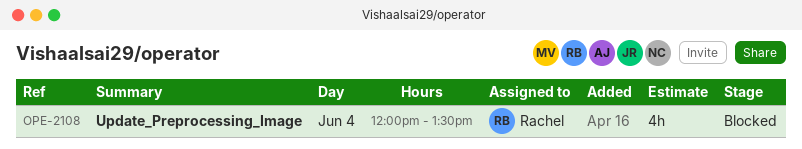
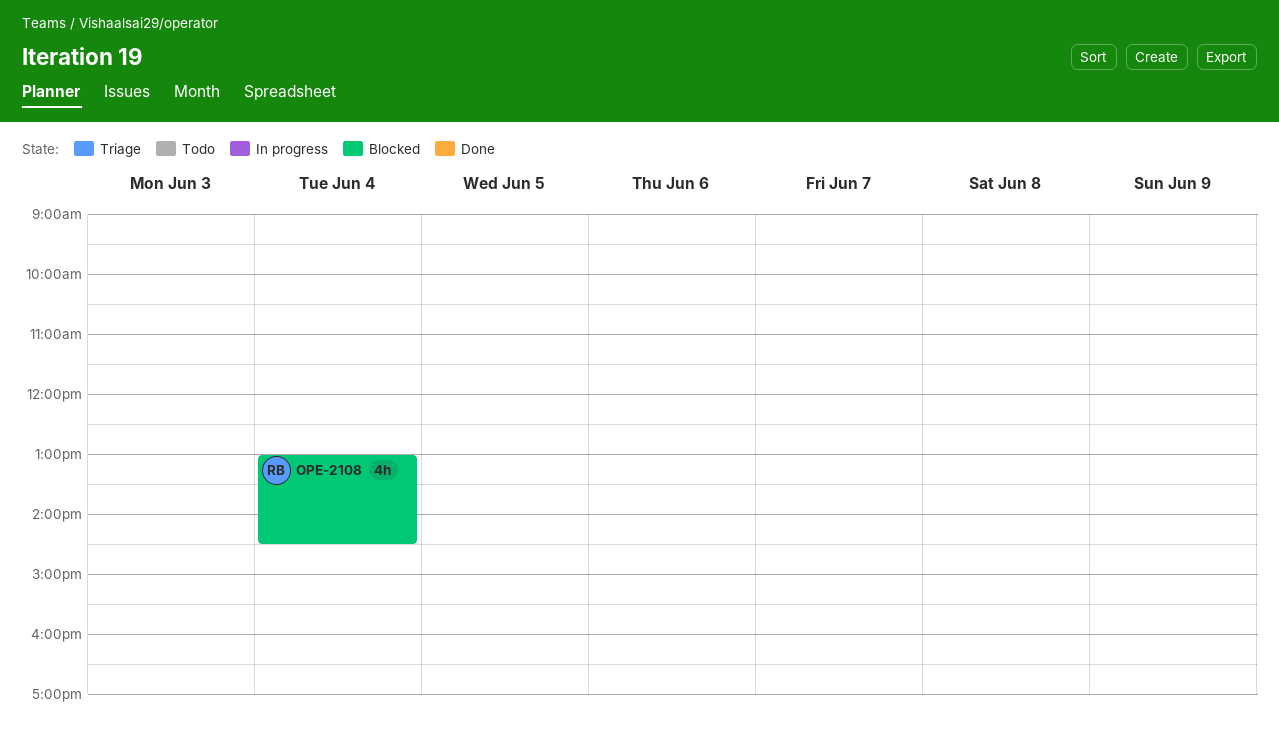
OPE-2108, begins: 12:00 -> 13:00
OPE-2108, ends: 13:30 -> 14:30

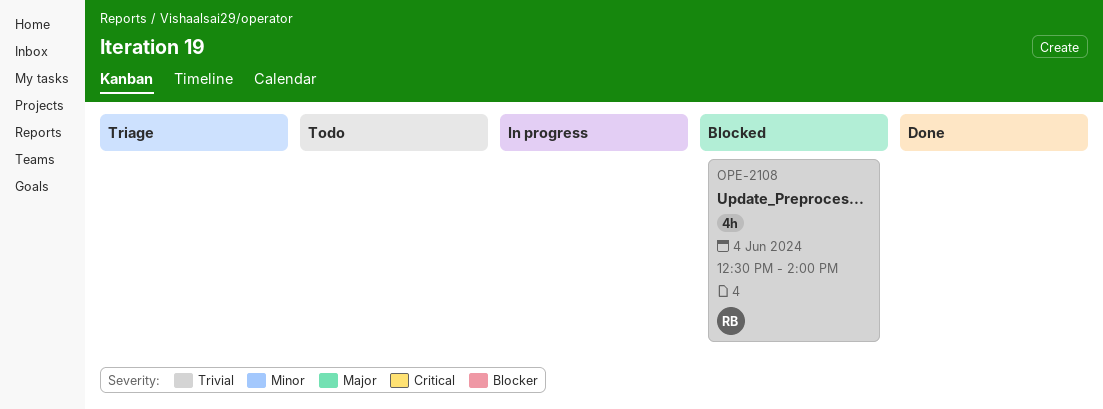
OPE-2108, begins: 13:00 -> 12:30
OPE-2108, ends: 14:30 -> 14:00

